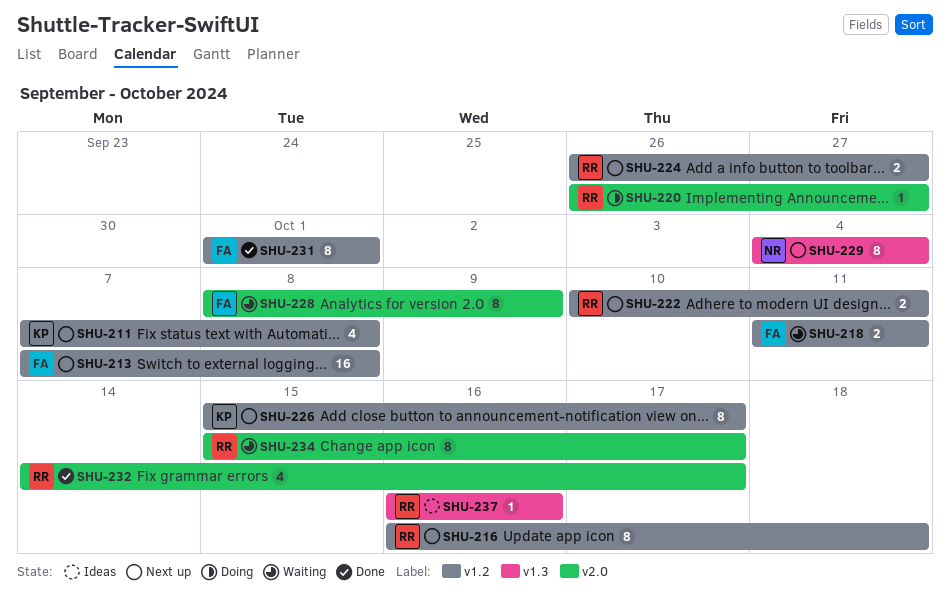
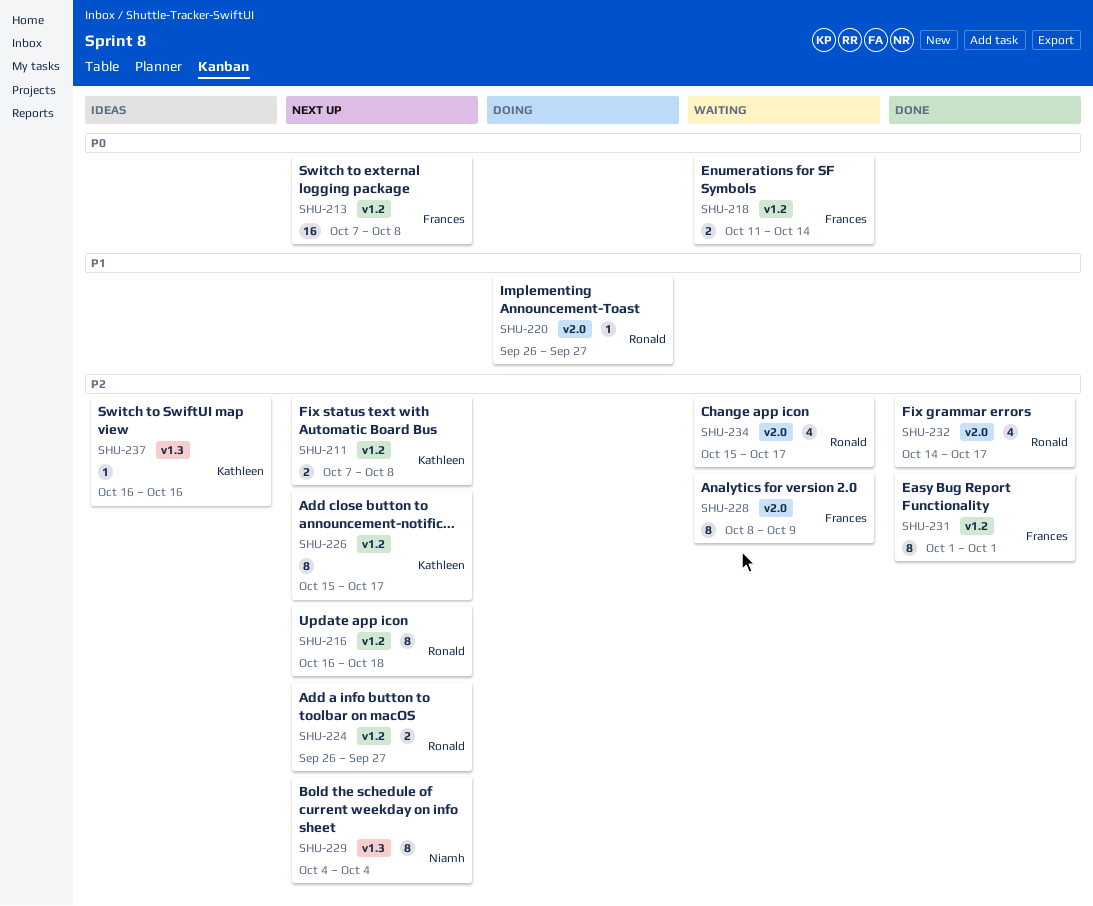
SHU-211, estimate: 4 -> 2
SHU-218, due: Oct 11 -> Oct 14
SHU-222: present -> none
SHU-234, estimate: 8 -> 4
SHU-237, owner: Ronald -> Kathleen

